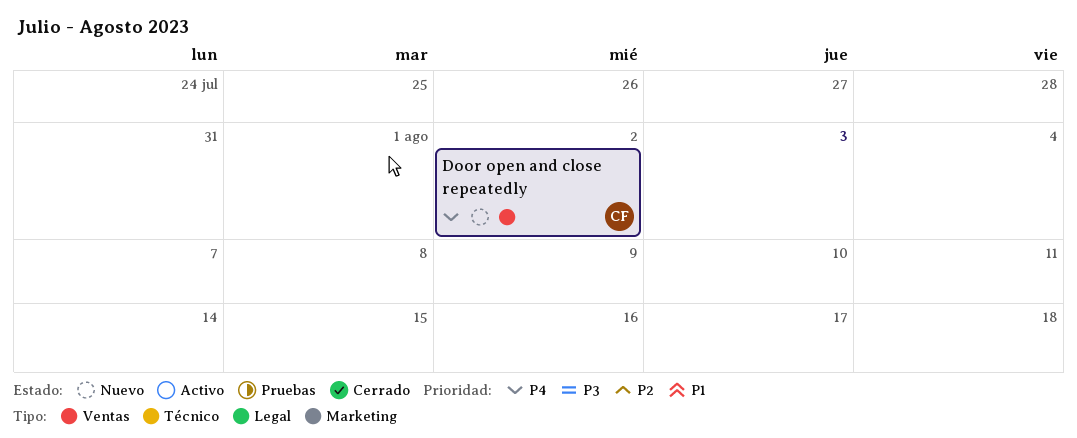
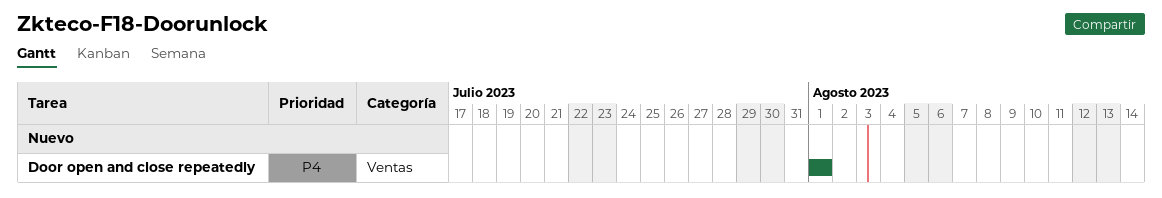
Door open and close repeatedly, due: Aug 2 -> Aug 1

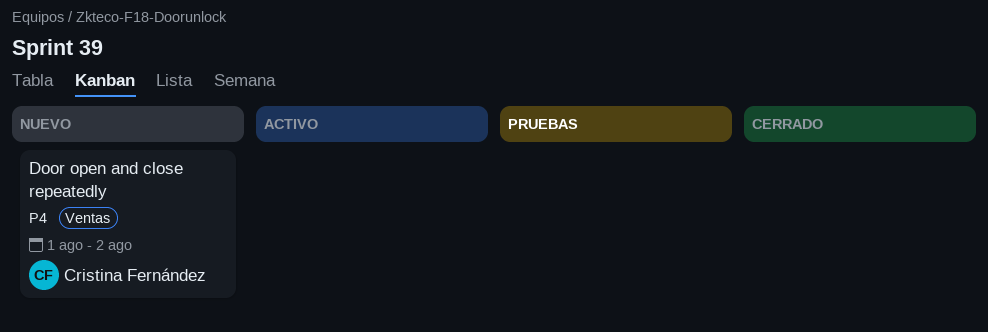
Door open and close repeatedly, due: Aug 1 -> Aug 2

